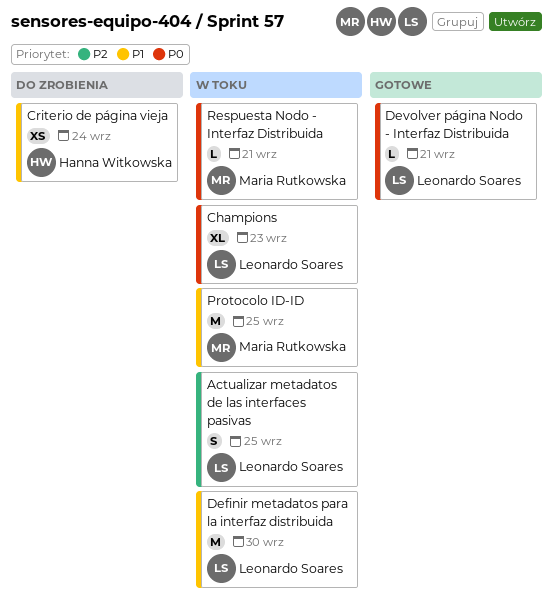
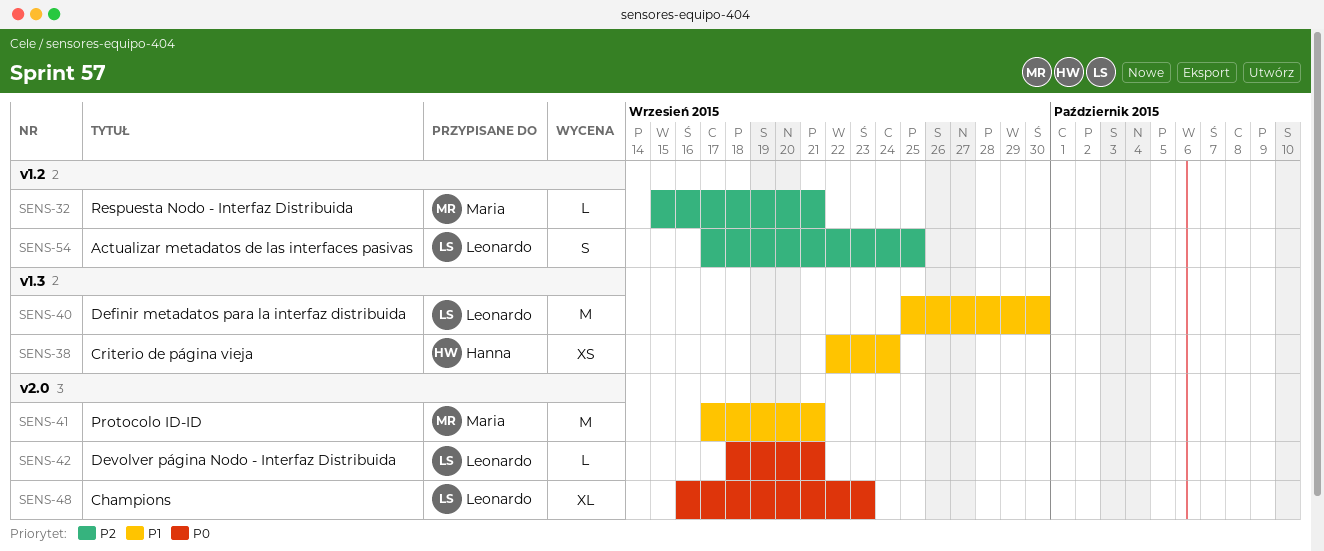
Protocolo ID-ID, due: Sep 25 -> Sep 21
Respuesta Nodo - Interfaz Distribuida, priority: P0 -> P2

